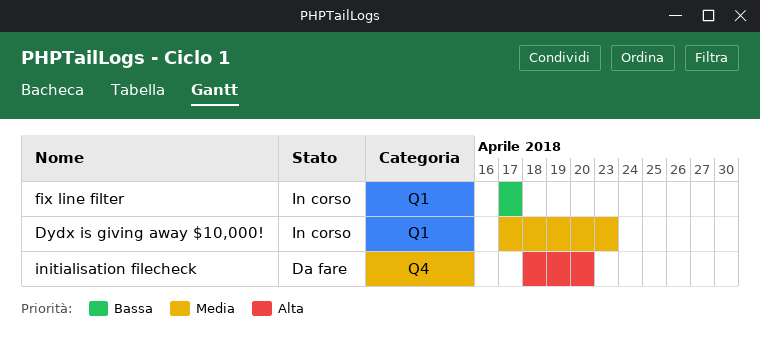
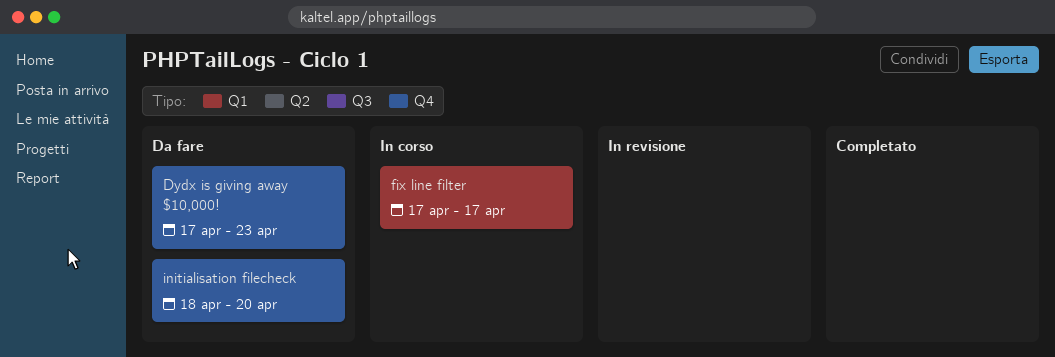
Dydx is giving away $10,000!, status: In corso -> Da fare
Dydx is giving away $10,000!, label: Q1 -> Q4

